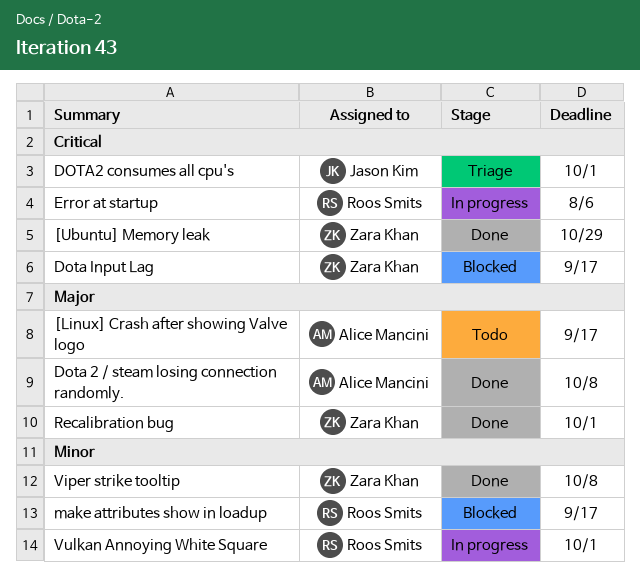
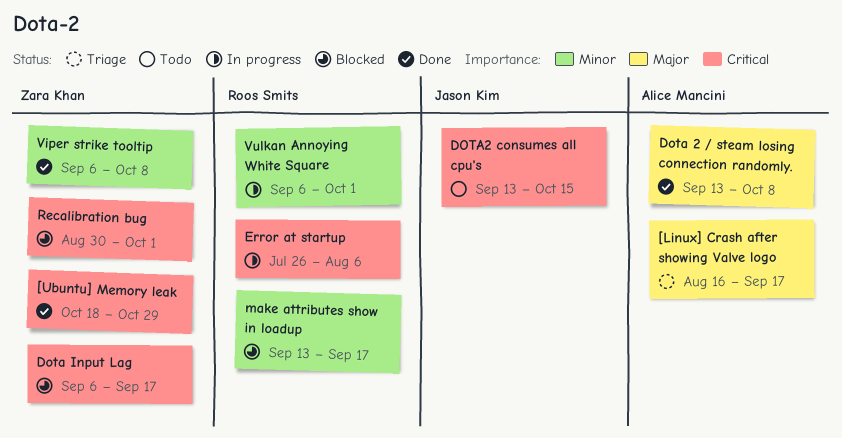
[Linux] Crash after showing Valve logo, status: Todo -> Triage
DOTA2 consumes all cpu's, status: Triage -> Todo
DOTA2 consumes all cpu's, due: Oct 1 -> Oct 15
Recalibration bug, status: Done -> Blocked
Recalibration bug, priority: Major -> Critical

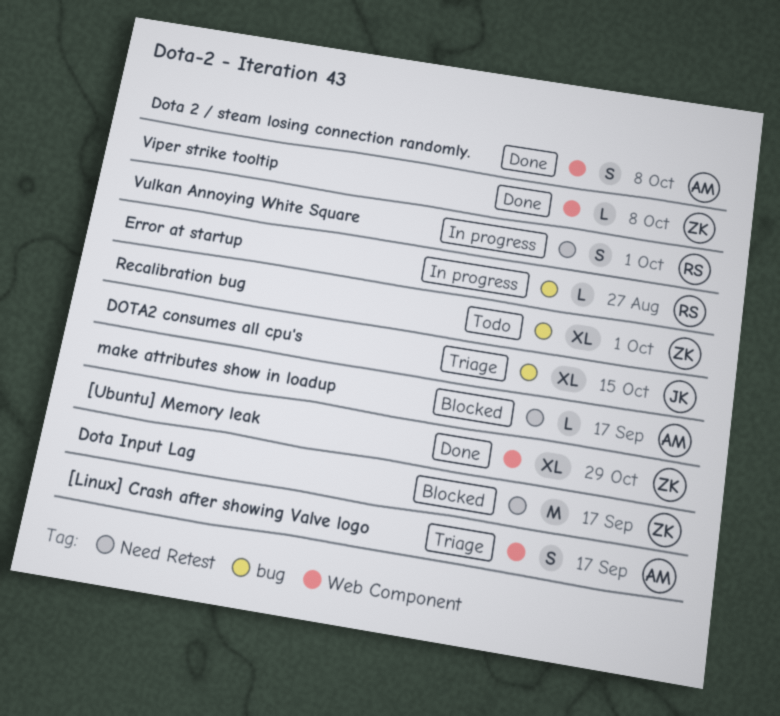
DOTA2 consumes all cpu's, status: Todo -> Triage
Error at startup, due: Aug 6 -> Aug 27
make attributes show in loadup, owner: Roos Smits -> Alice Mancini
Recalibration bug, status: Blocked -> Todo

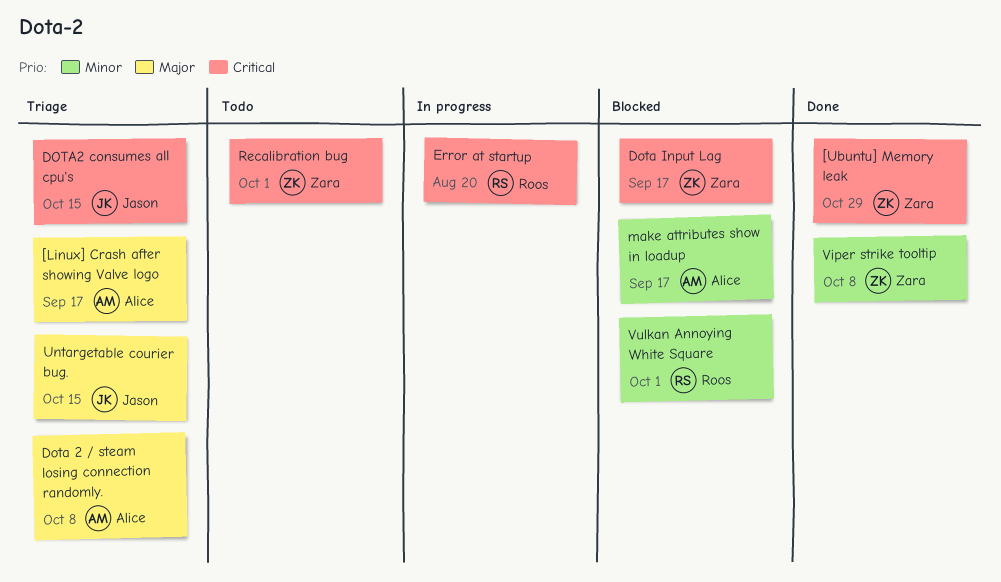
Dota 2 / steam losing connection randomly., status: Done -> Triage
Error at startup, due: Aug 27 -> Aug 20
Untargetable courier bug.: none -> present
Vulkan Annoying White Square, status: In progress -> Blocked

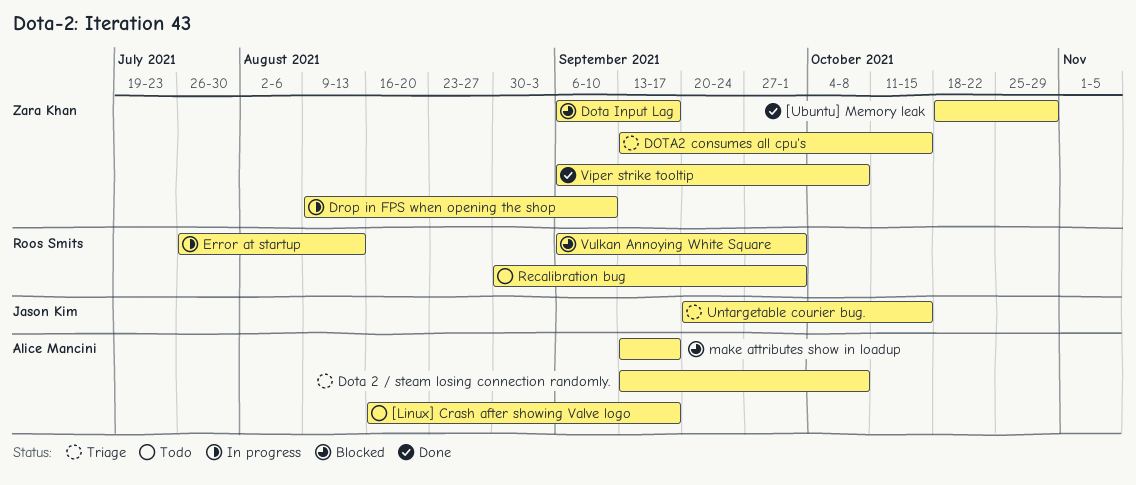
[Linux] Crash after showing Valve logo, status: Triage -> Todo
DOTA2 consumes all cpu's, owner: Jason Kim -> Zara Khan
Drop in FPS when opening the shop: none -> present
Error at startup, due: Aug 20 -> Aug 13
Recalibration bug, owner: Zara Khan -> Roos Smits

